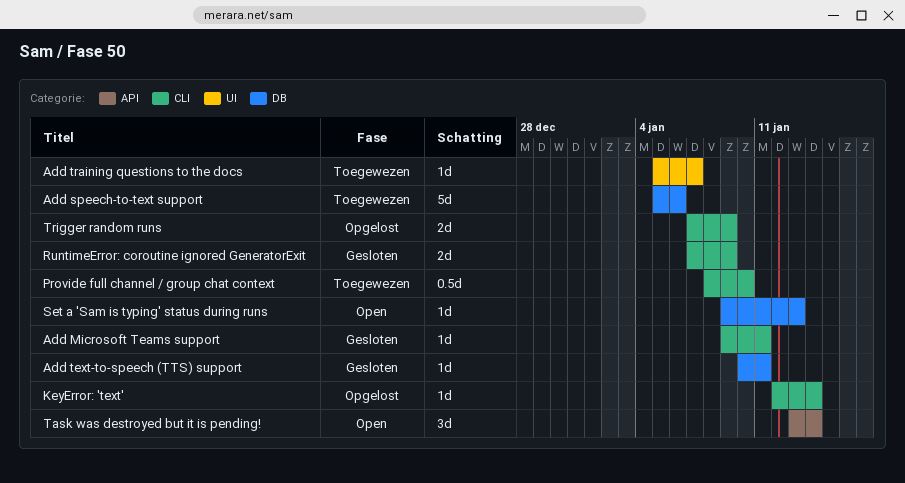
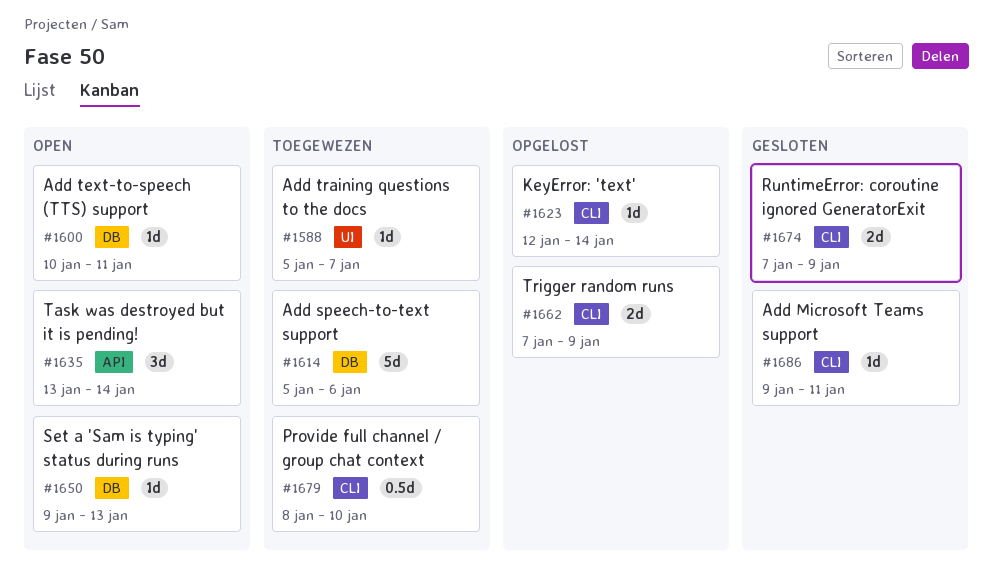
Add text-to-speech (TTS) support, status: Gesloten -> Open

